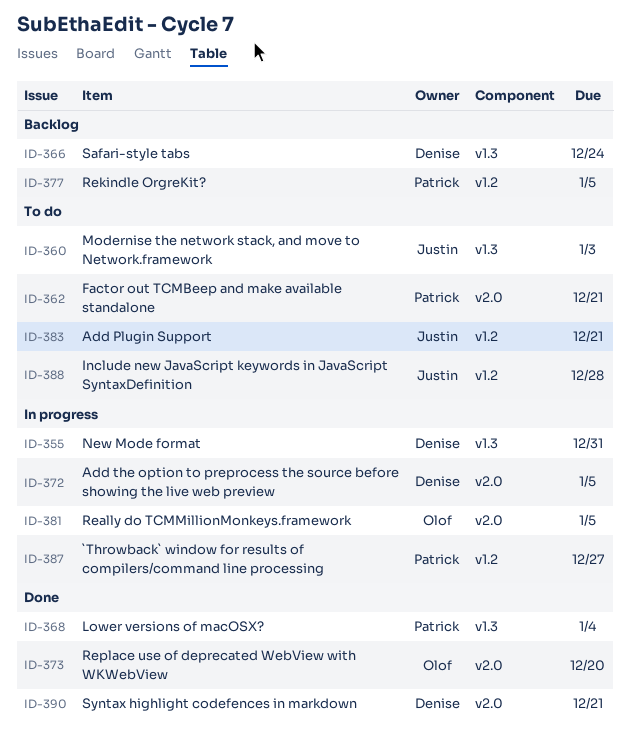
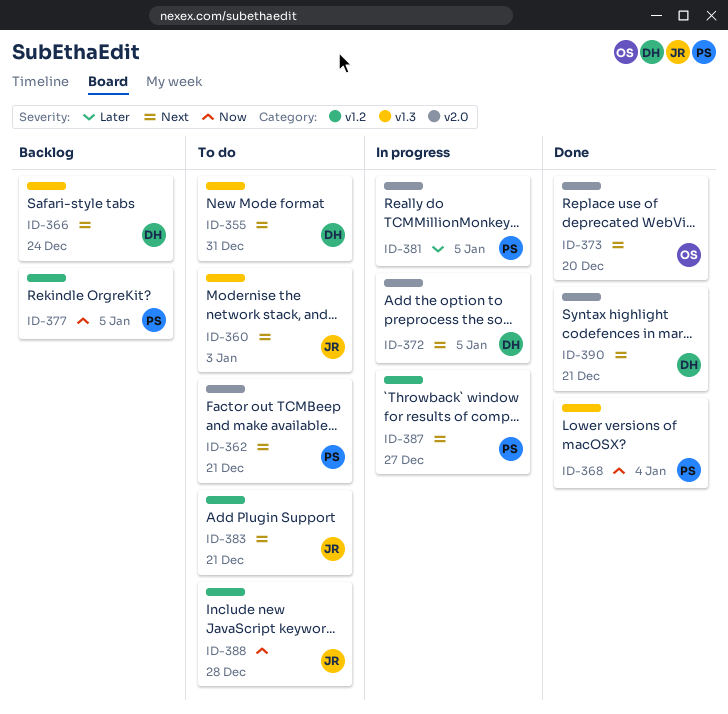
ID-355, status: In progress -> To do
ID-381, owner: Olof -> Patrick

